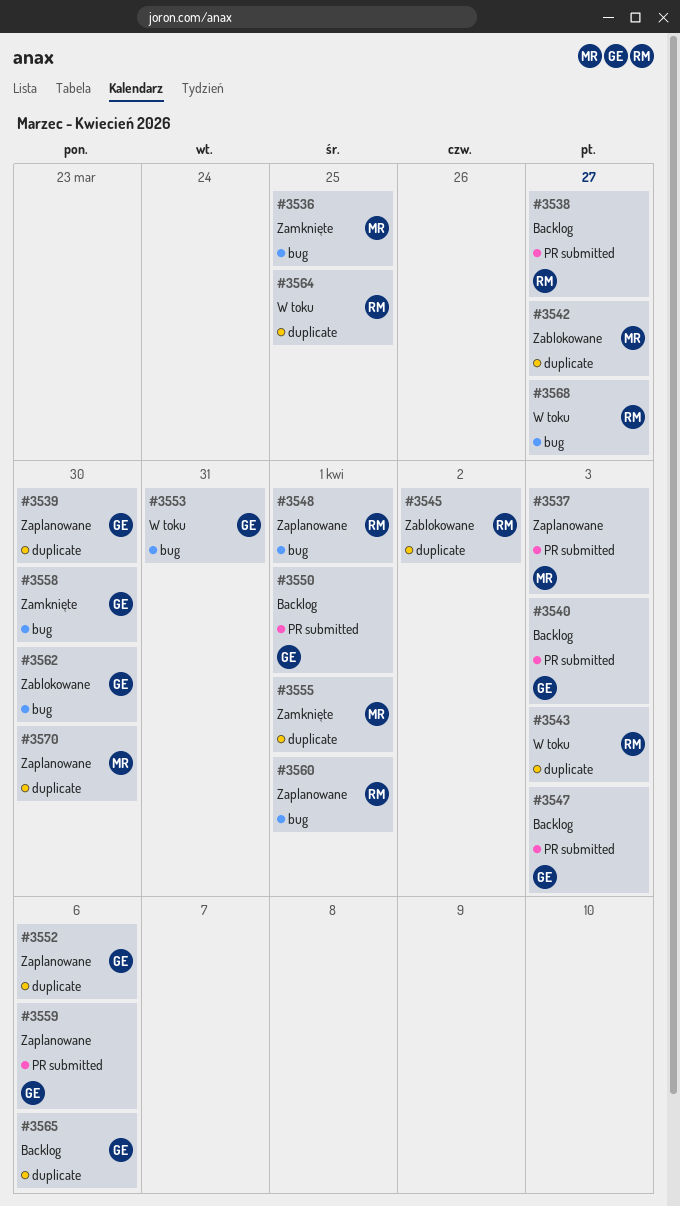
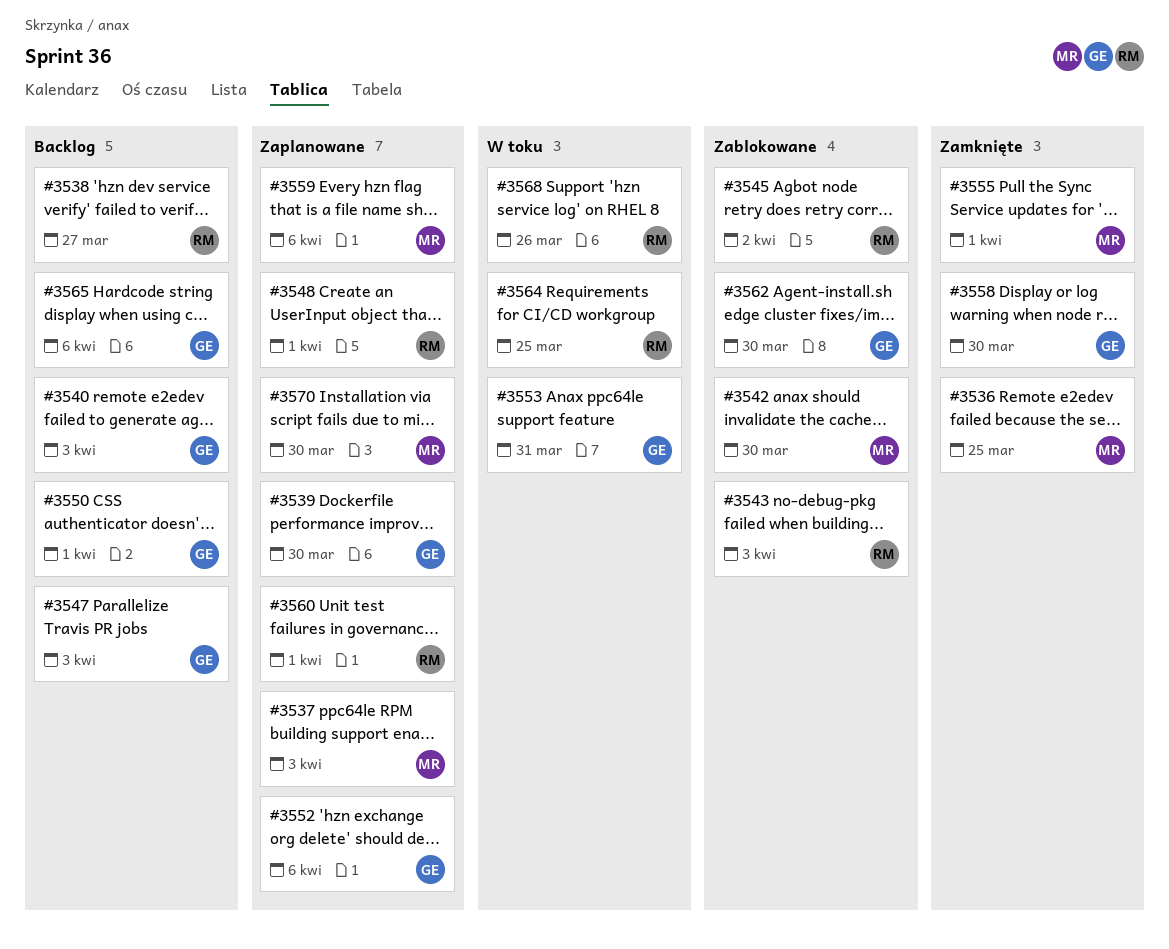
#3542, due: Mar 27 -> Mar 30
#3543, status: W toku -> Zablokowane
#3559, owner: GE -> MR
#3568, due: Mar 27 -> Mar 26

